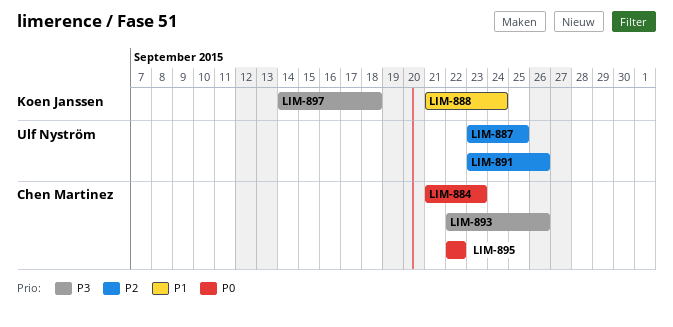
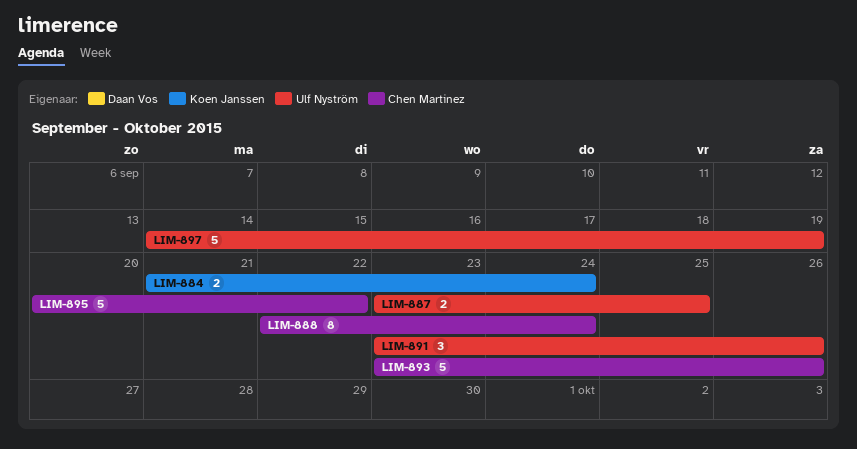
LIM-884, owner: Chen Martinez -> Koen Janssen
LIM-884, due: Sep 23 -> Sep 24
LIM-888, owner: Koen Janssen -> Chen Martinez
LIM-888, start: Sep 21 -> Sep 22
LIM-893, start: Sep 22 -> Sep 23
LIM-895, start: Sep 22 -> Sep 20
LIM-897, owner: Koen Janssen -> Ulf Nyström
LIM-897, due: Sep 18 -> Sep 19

